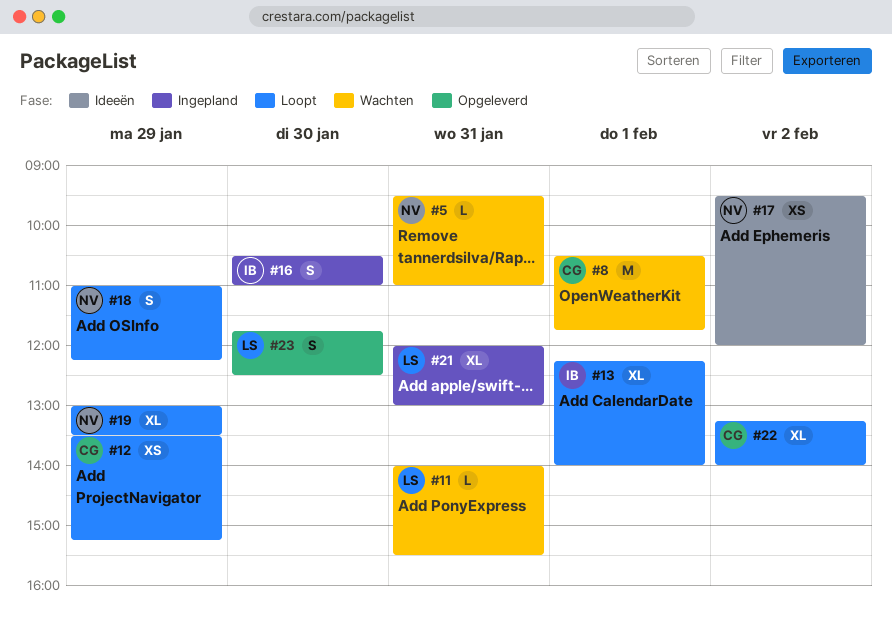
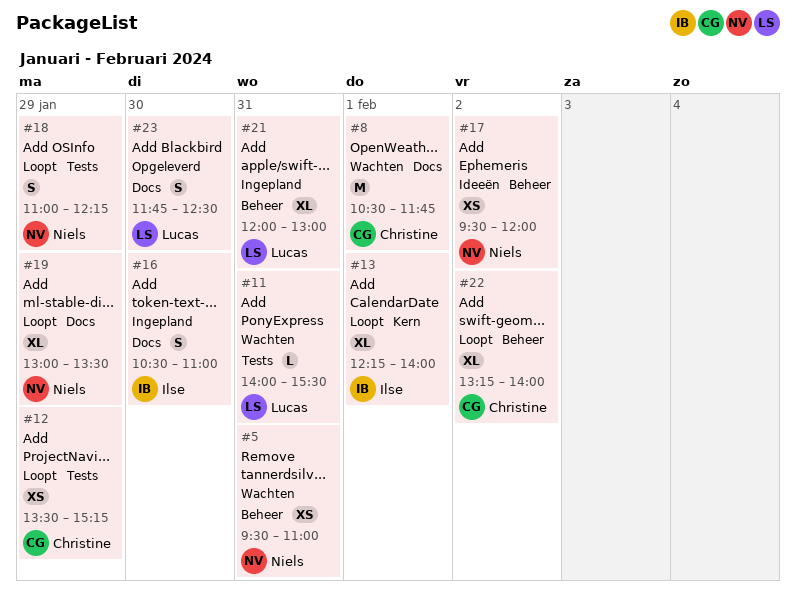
#5, estimate: L -> XS

